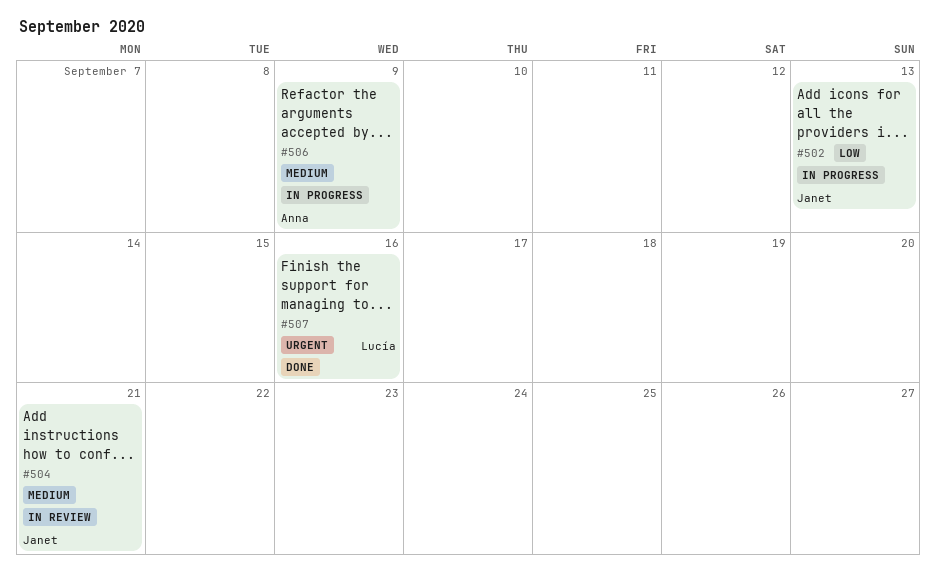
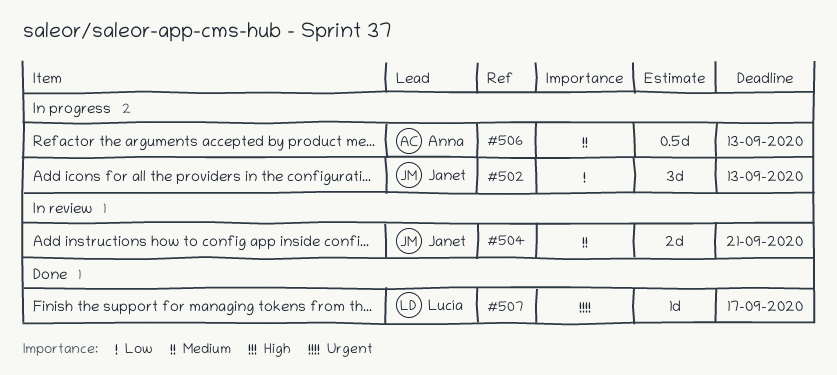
#506, due: Sep 9 -> Sep 13
#507, due: Sep 16 -> Sep 17

